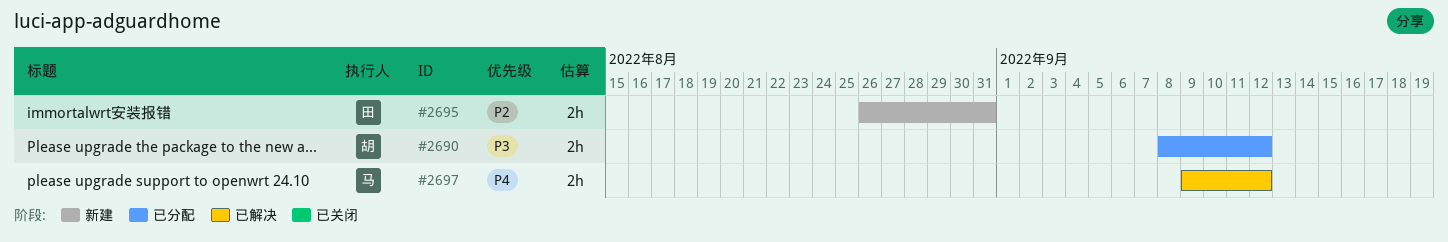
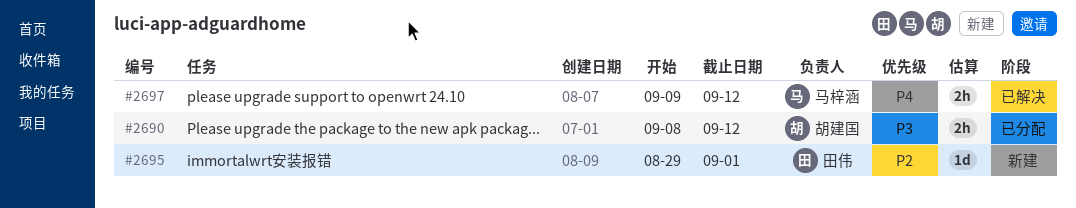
#2695, estimate: 2h -> 1d
#2695, start: Aug 26 -> Aug 29
#2695, due: Aug 31 -> Sep 1

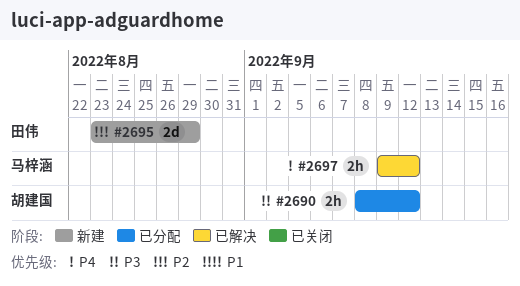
#2695, estimate: 1d -> 2d
#2695, start: Aug 29 -> Aug 23
#2695, due: Sep 1 -> Aug 29

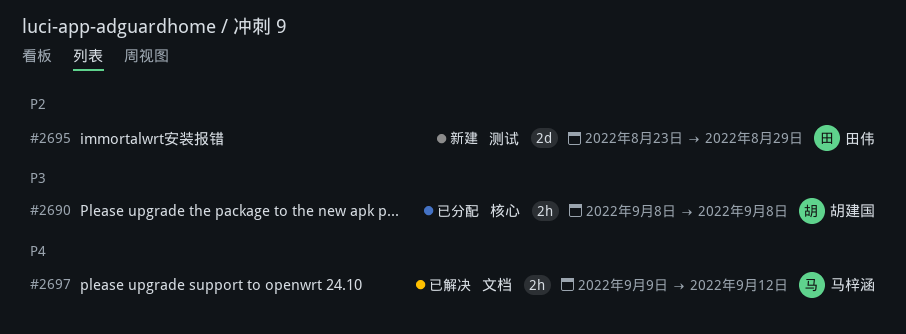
#2690, due: Sep 12 -> Sep 8

